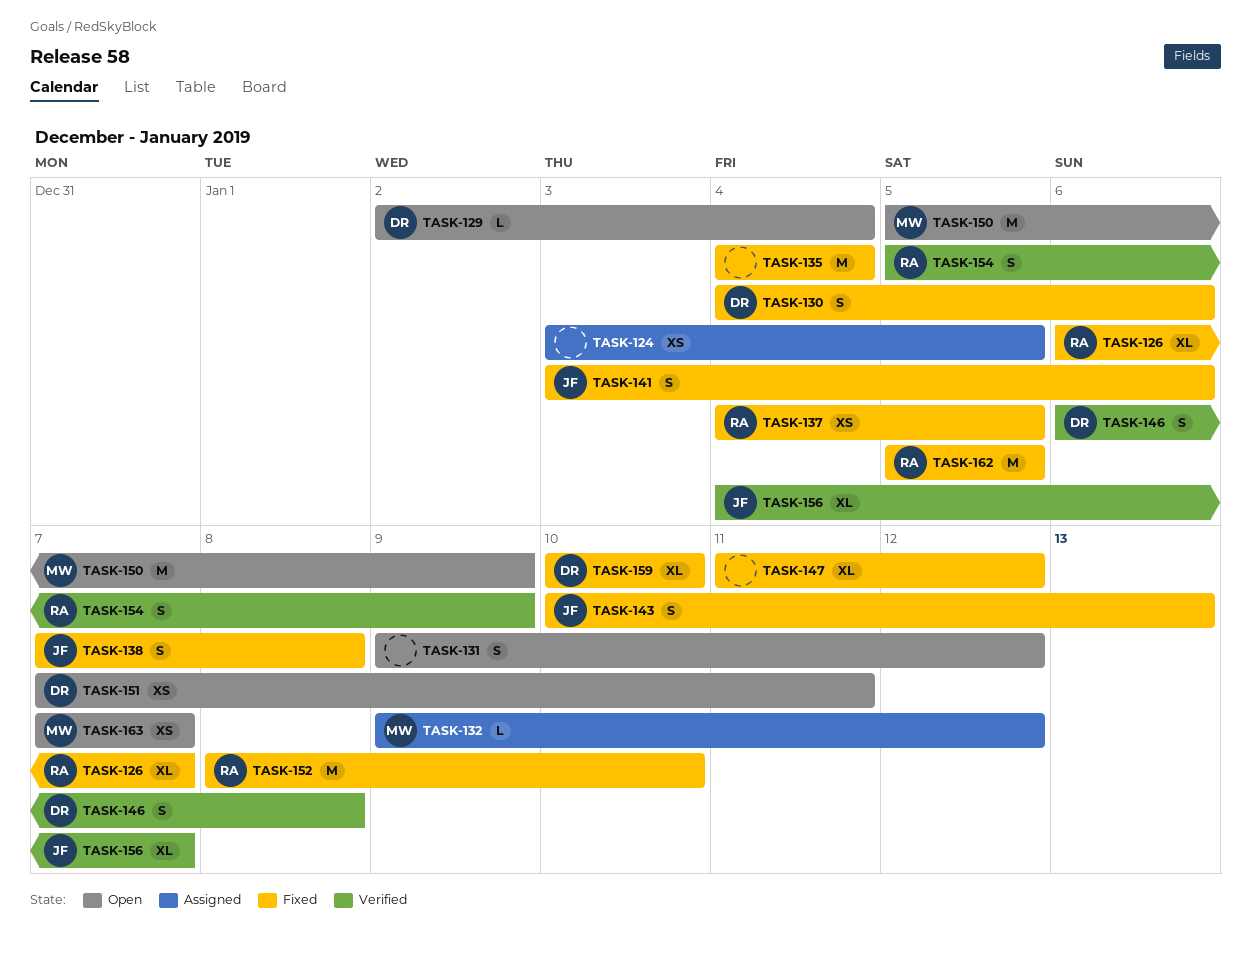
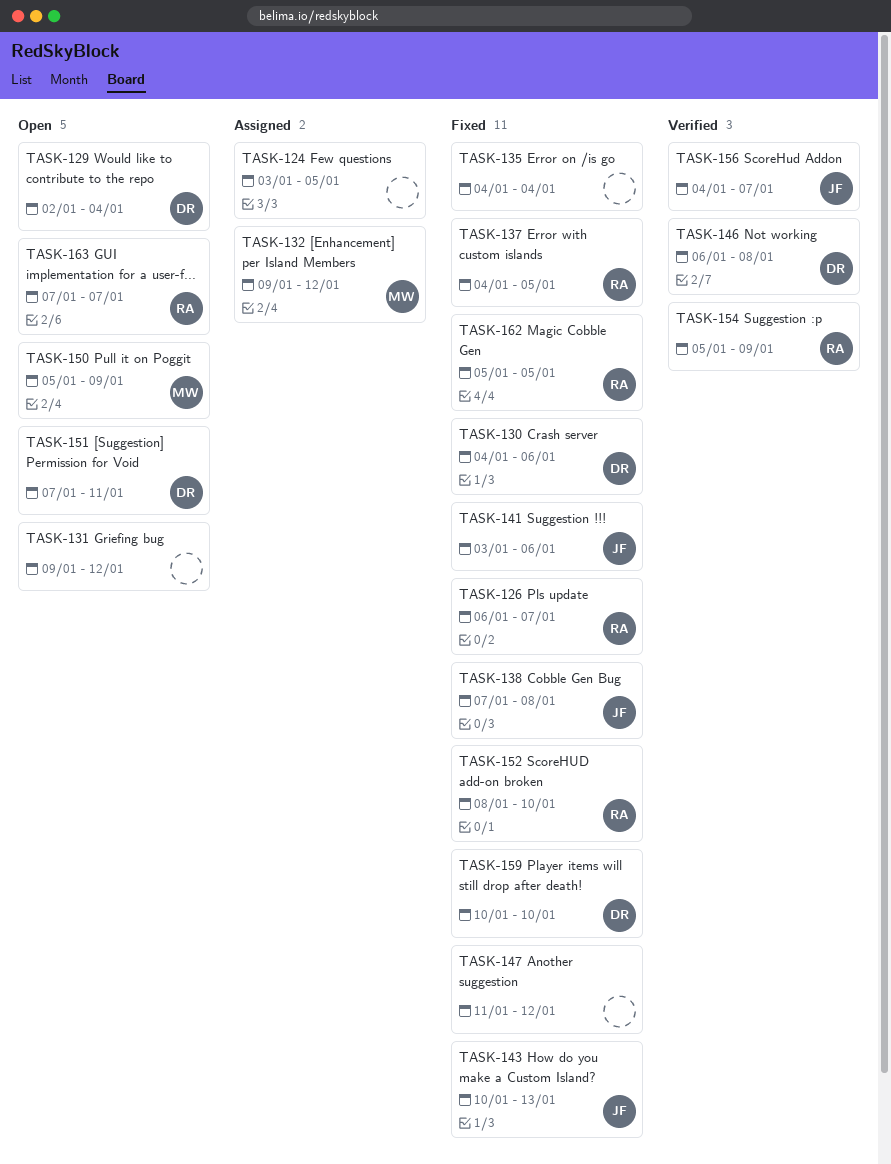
TASK-163, owner: MW -> RA

